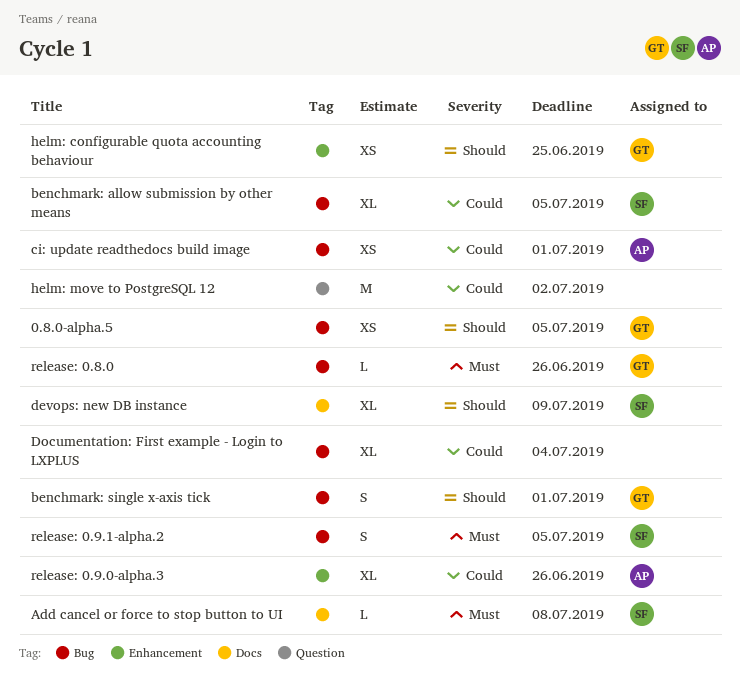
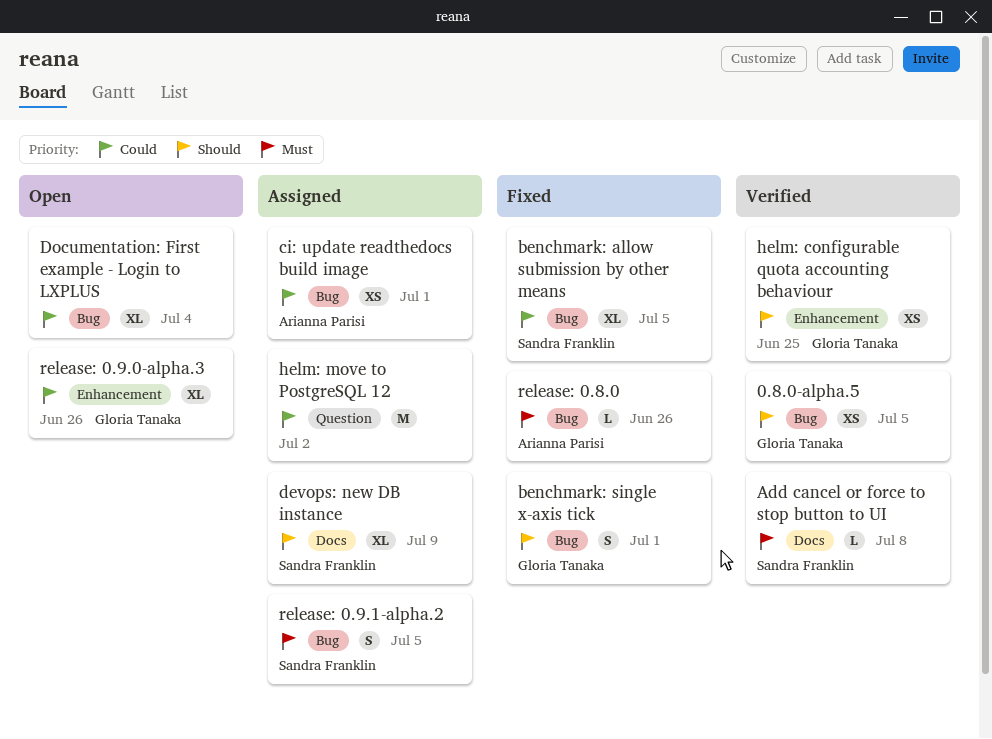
release: 0.8.0, owner: Gloria Tanaka -> Arianna Parisi
release: 0.9.0-alpha.3, owner: Arianna Parisi -> Gloria Tanaka

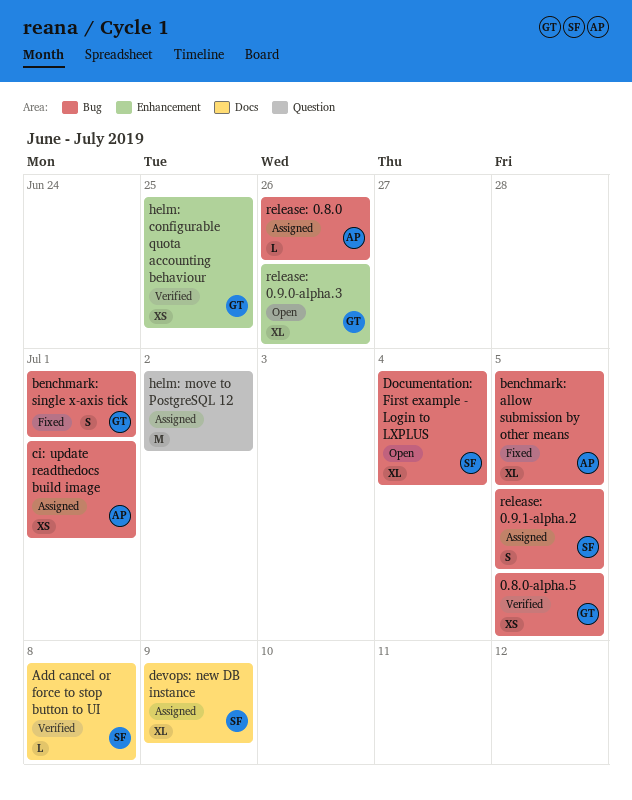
benchmark: allow submission by other means, owner: Sandra Franklin -> Arianna Parisi
Documentation: First example - Login to LXPLUS, owner: none -> Sandra Franklin
release: 0.8.0, status: Fixed -> Assigned

